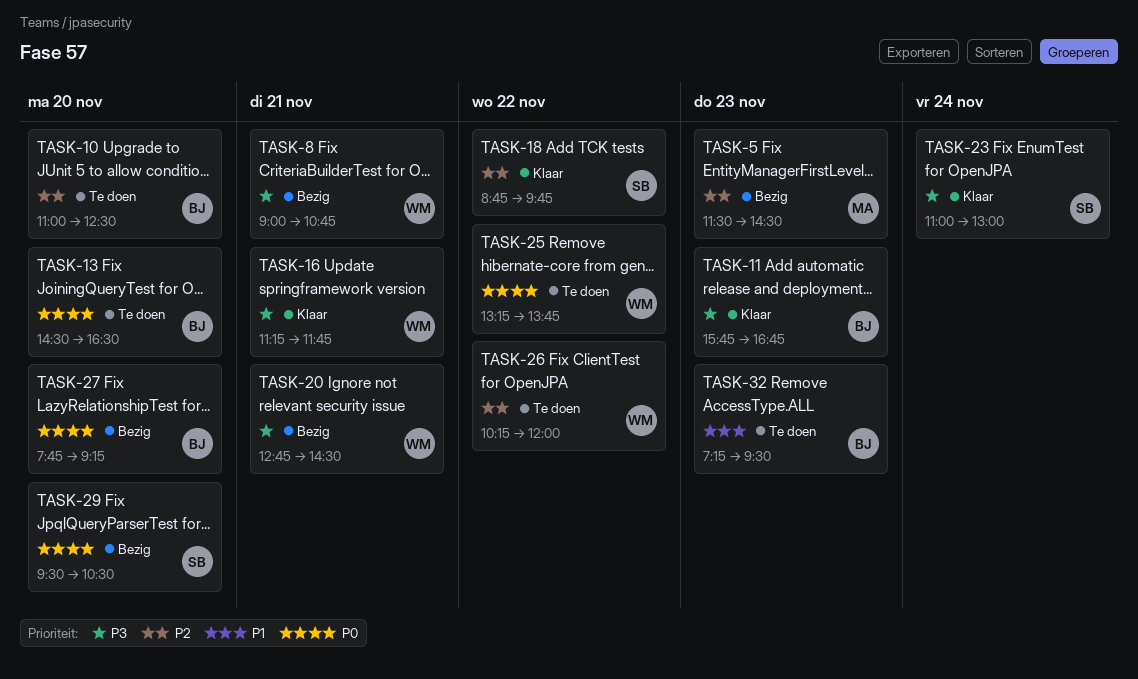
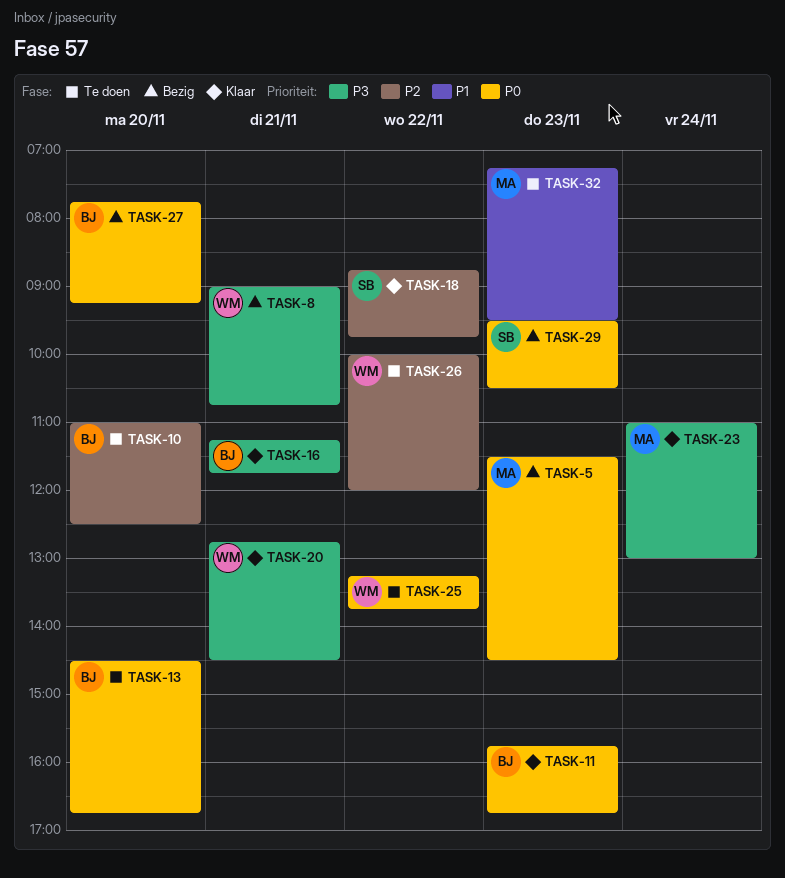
TASK-5, priority: P2 -> P0
TASK-11, priority: P3 -> P0
TASK-13, ends: 16:30 -> 16:45
TASK-16, owner: WM -> BJ
TASK-20, status: Bezig -> Klaar
TASK-23, owner: SB -> MA
TASK-26, begins: 10:15 -> 10:00
TASK-29, day: Nov 20 -> Nov 23
TASK-32, owner: BJ -> MA

